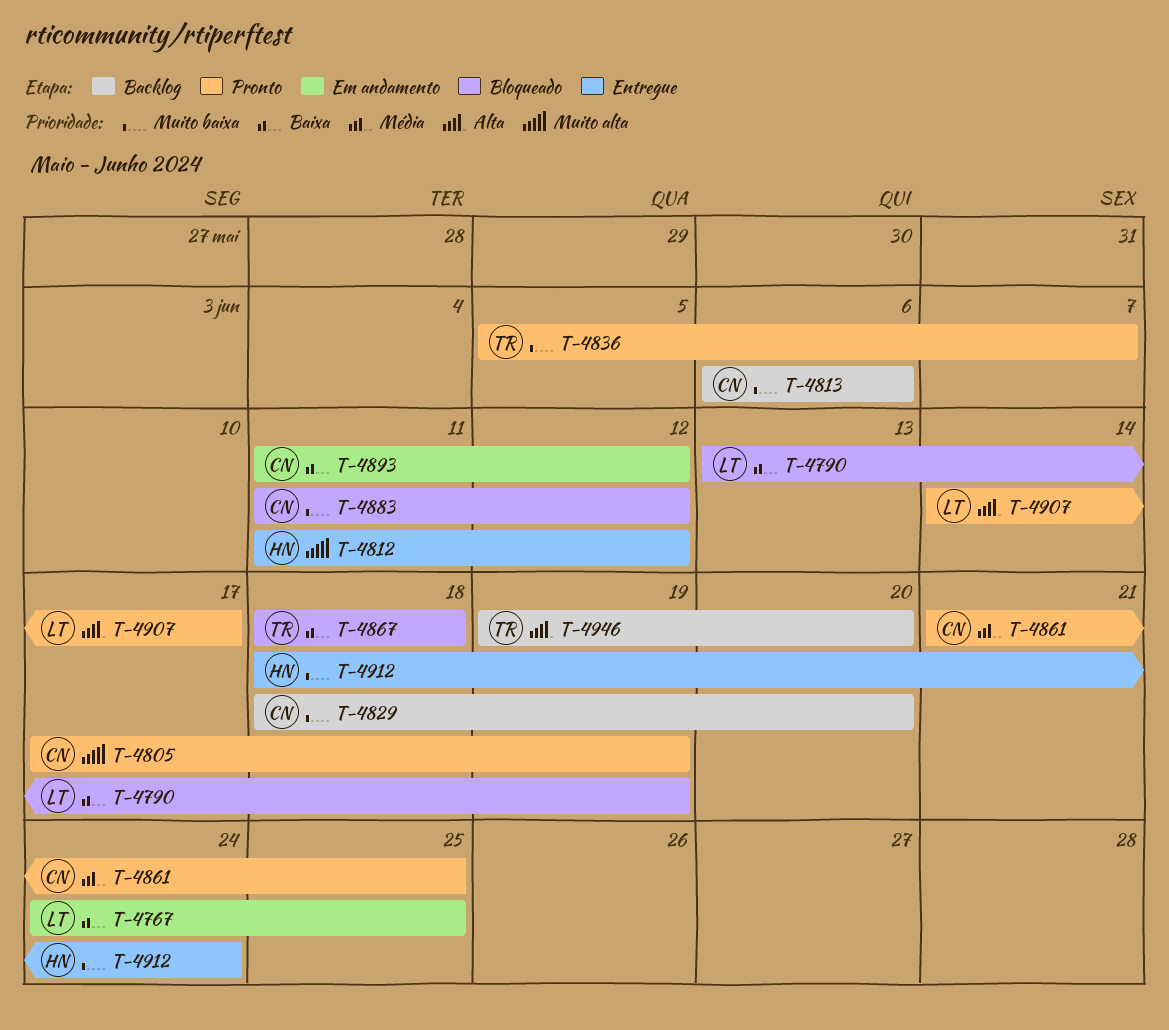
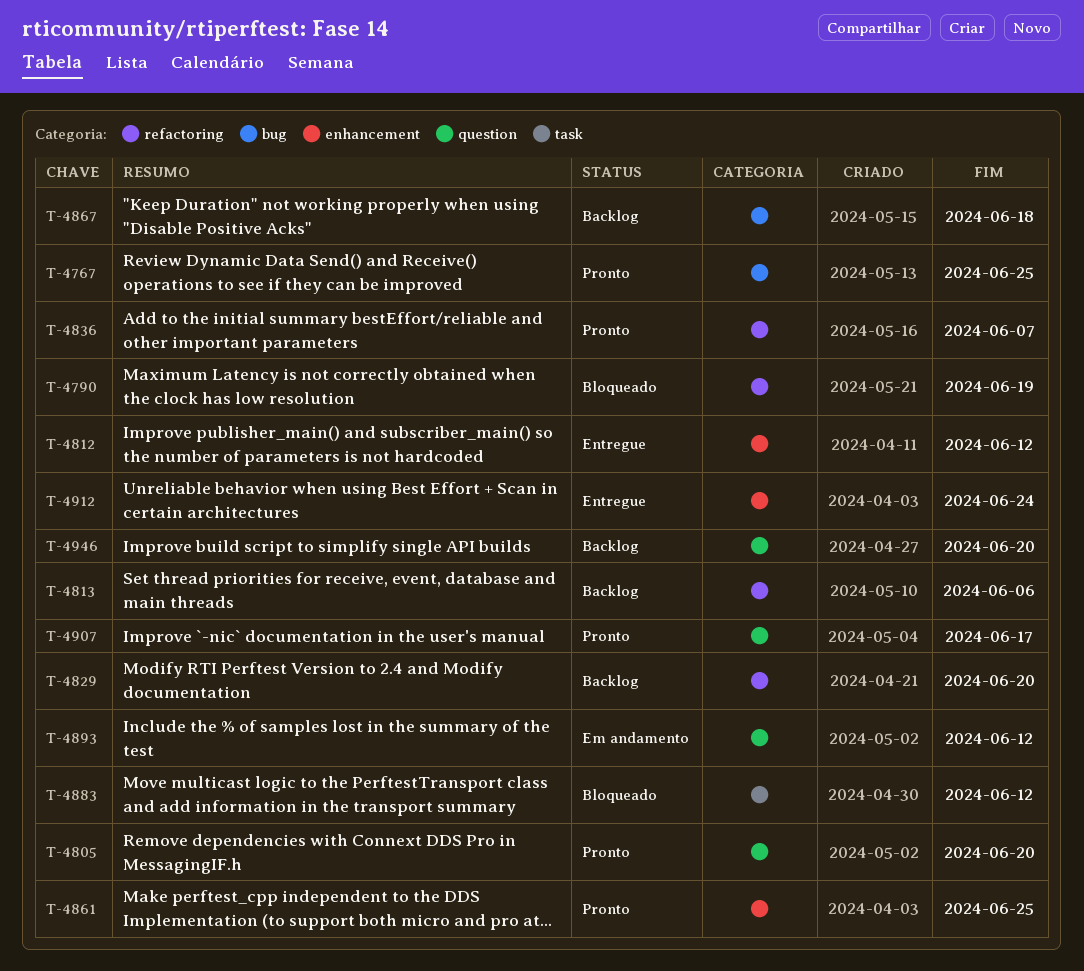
T-4767, status: Em andamento -> Pronto
T-4805, due: Jun 19 -> Jun 20
T-4867, status: Bloqueado -> Backlog

